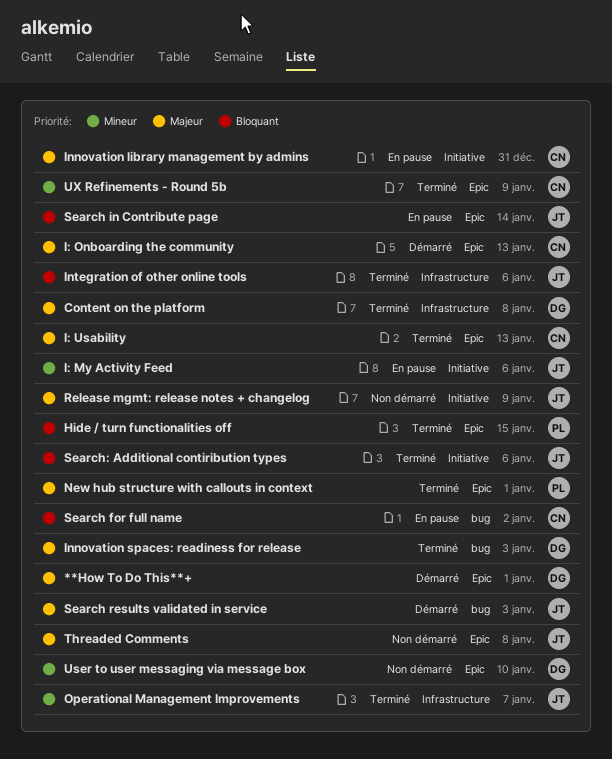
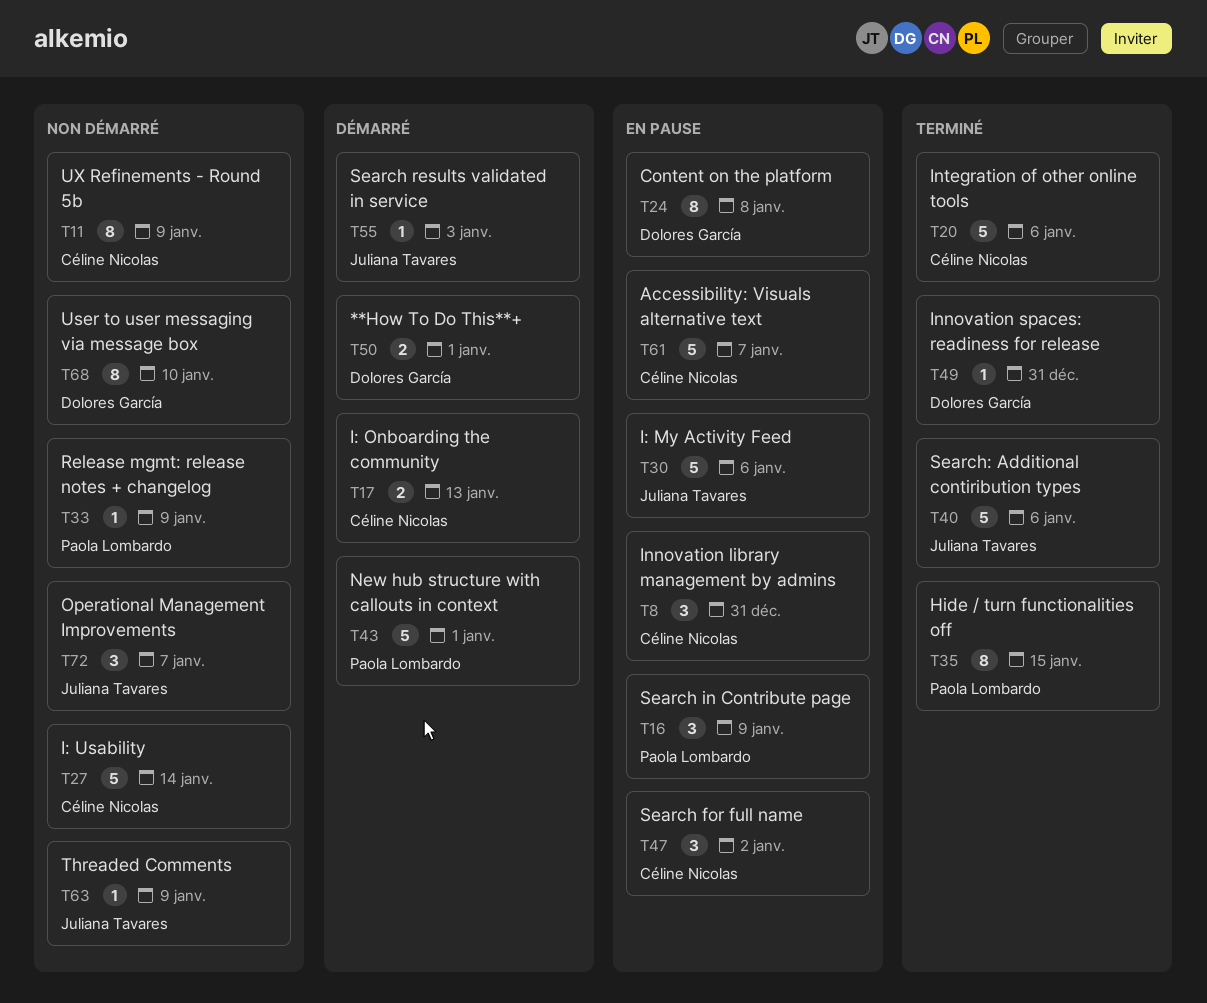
Accessibility: Visuals alternative text: none -> present
Content on the platform, status: Terminé -> En pause
I: Usability, status: Terminé -> Non démarré
I: Usability, due: Jan 13 -> Jan 14
Innovation spaces: readiness for release, due: Jan 3 -> Dec 31
Integration of other online tools, owner: Juliana Tavares -> Céline Nicolas
New hub structure with callouts in context, status: Terminé -> Démarré
Operational Management Improvements, status: Terminé -> Non démarré
Release mgmt: release notes + changelog, owner: Juliana Tavares -> Paola Lombardo
Search in Contribute page, owner: Juliana Tavares -> Paola Lombardo
Search in Contribute page, due: Jan 14 -> Jan 9
Threaded Comments, due: Jan 8 -> Jan 9
UX Refinements - Round 5b, status: Terminé -> Non démarré

